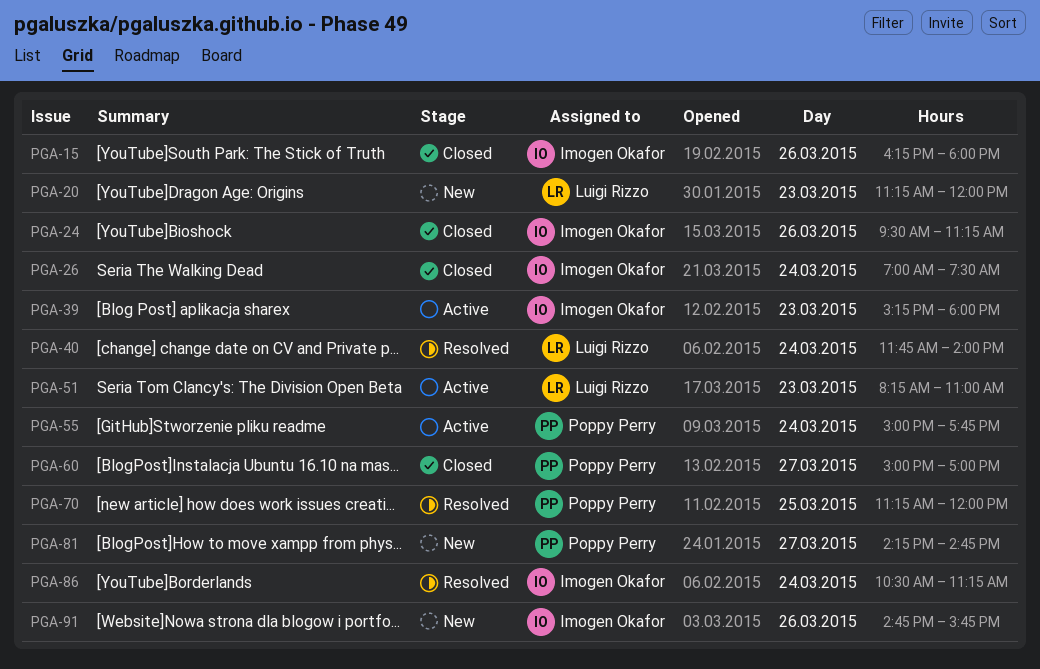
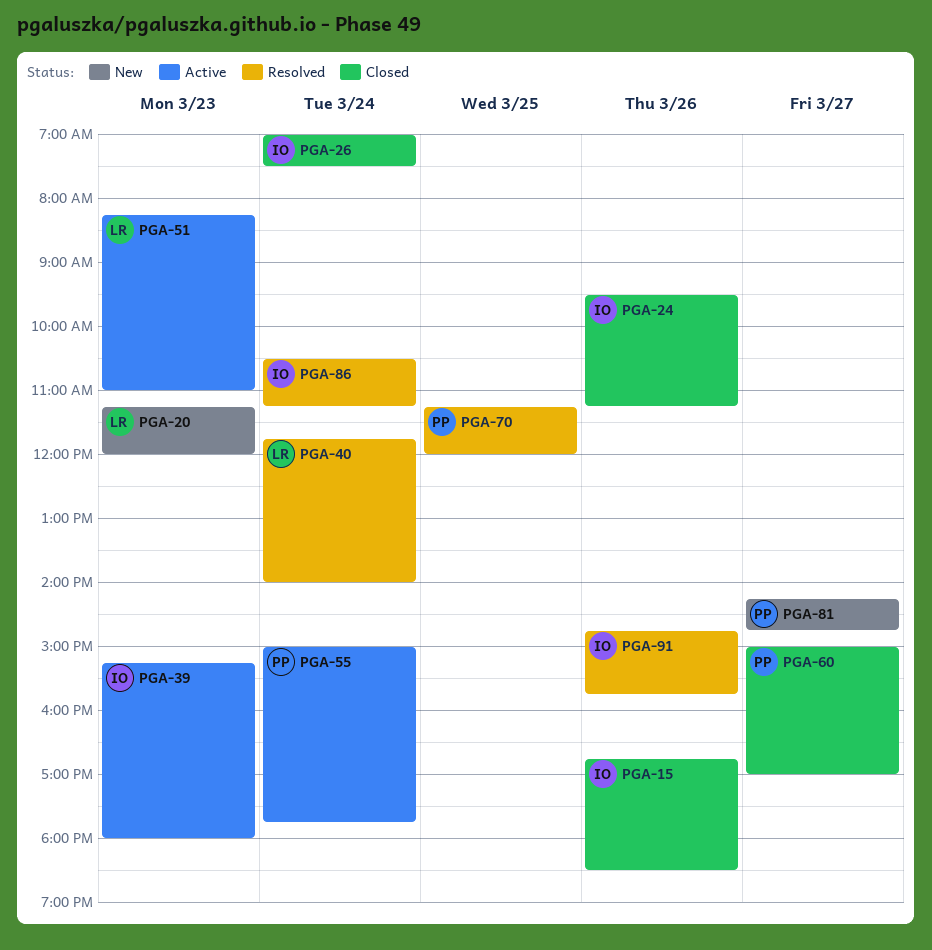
PGA-15, begins: 16:15 -> 16:45
PGA-15, ends: 18:00 -> 18:30
PGA-91, status: New -> Resolved

